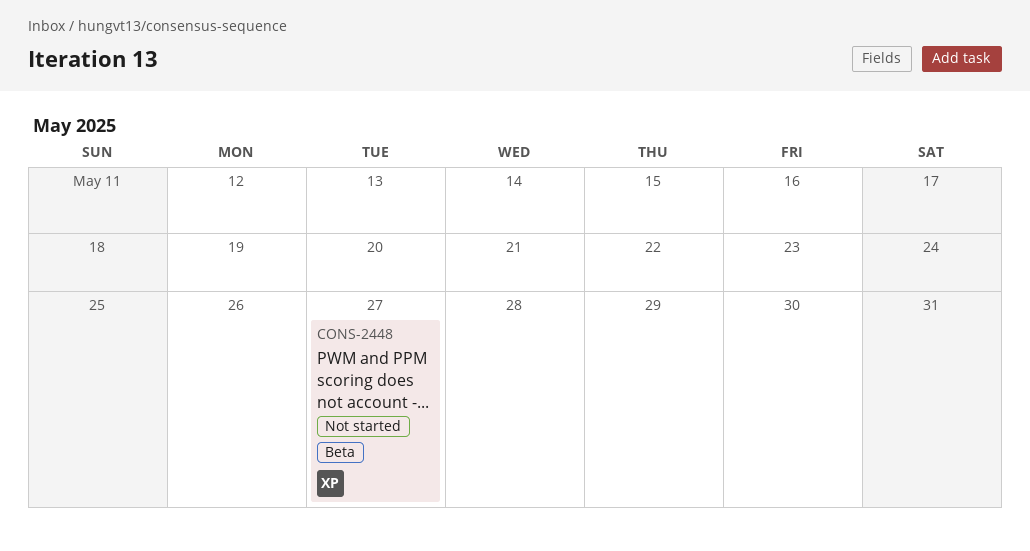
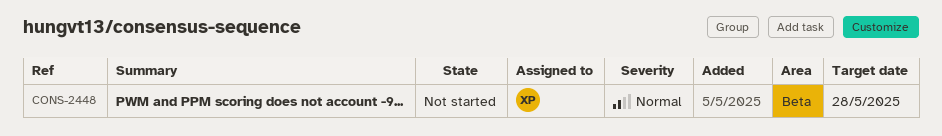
CONS-2448, due: May 27 -> May 28

